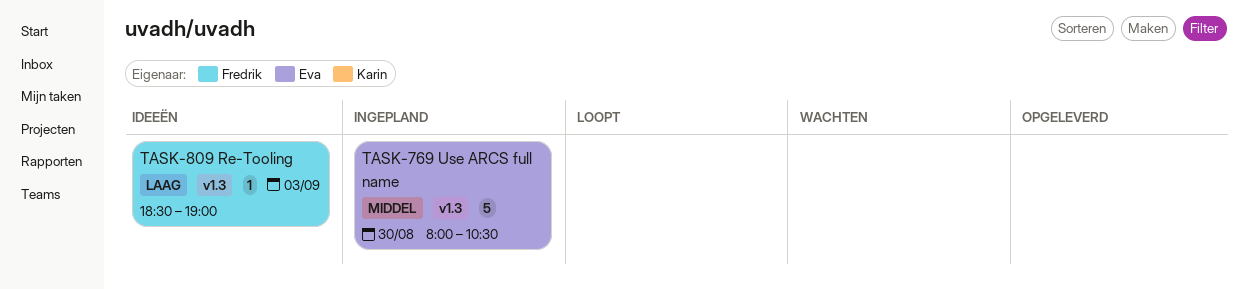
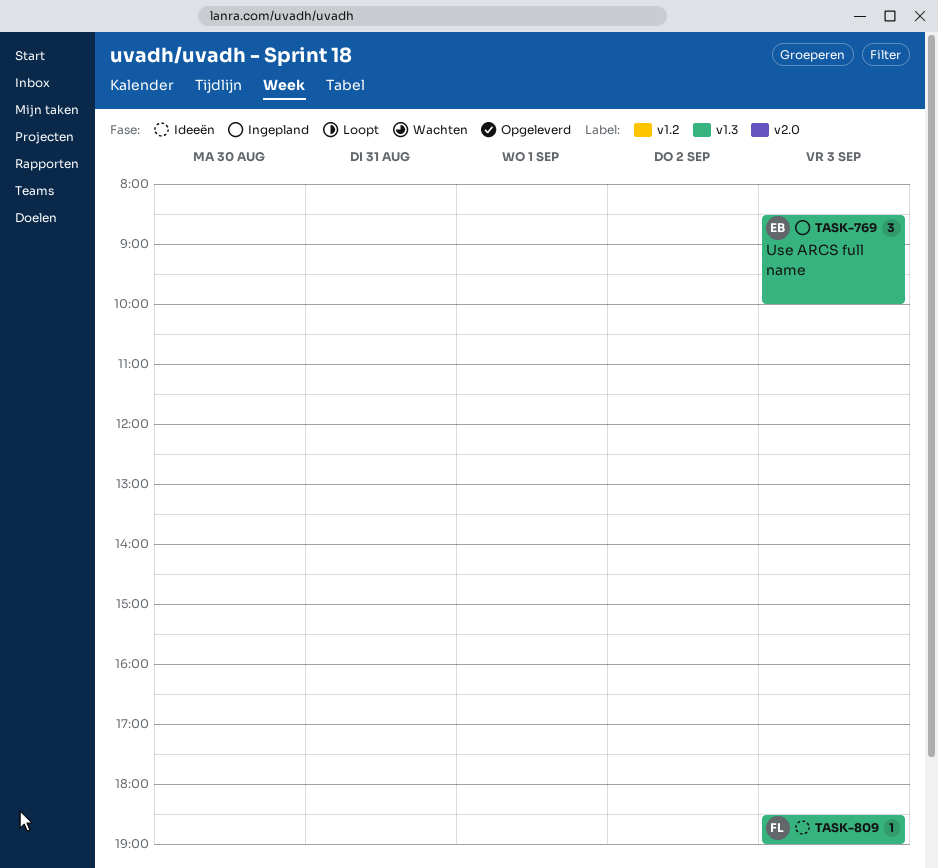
TASK-769, estimate: 5 -> 3
TASK-769, day: Aug 30 -> Sep 3
TASK-769, begins: 08:00 -> 08:30
TASK-769, ends: 10:30 -> 10:00

